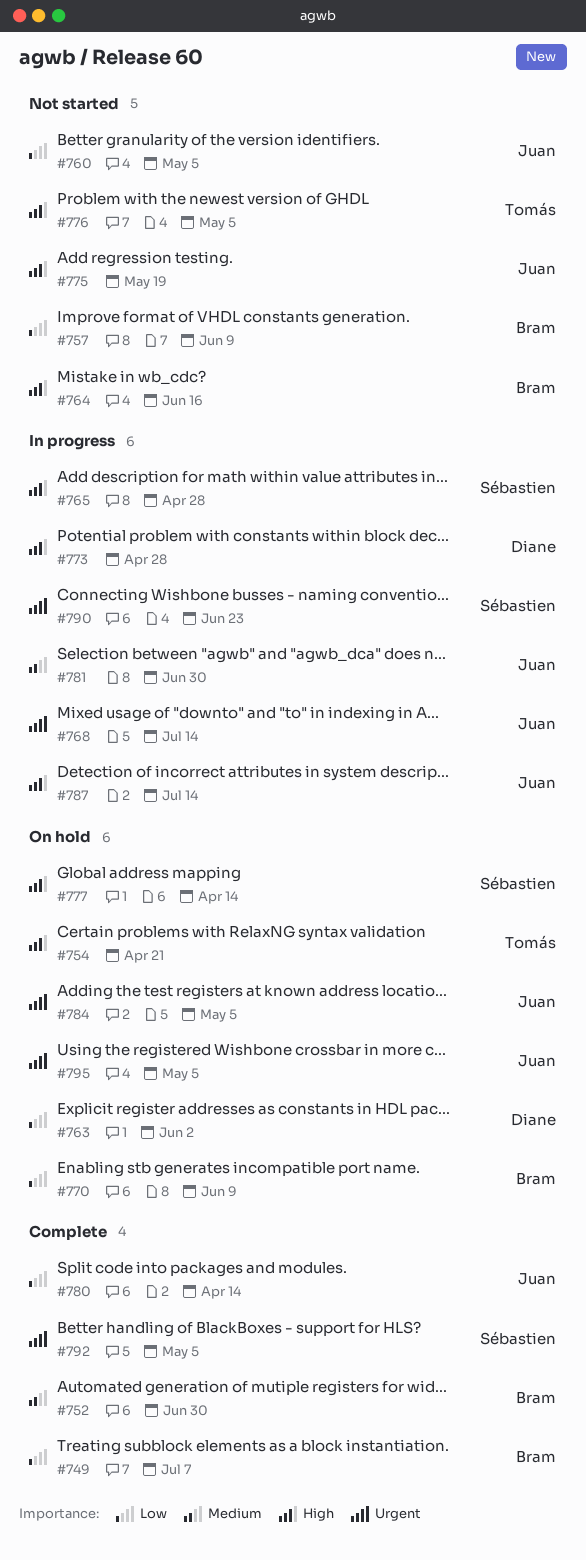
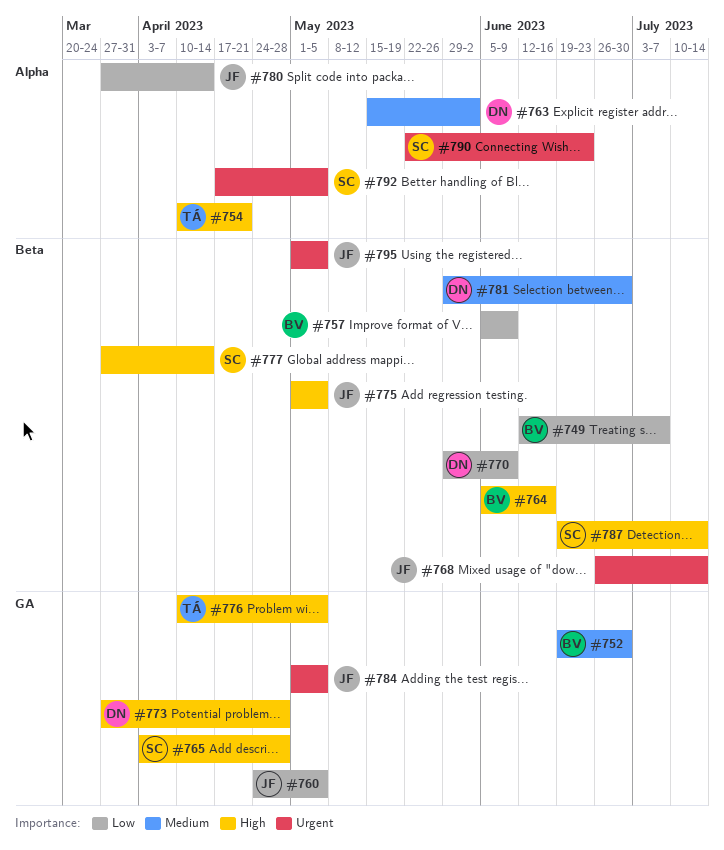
#763, priority: Low -> Medium
#770, owner: Bram -> Diane
#775, due: May 19 -> May 5
#781, owner: Juan -> Diane
#787, owner: Juan -> Sébastien

